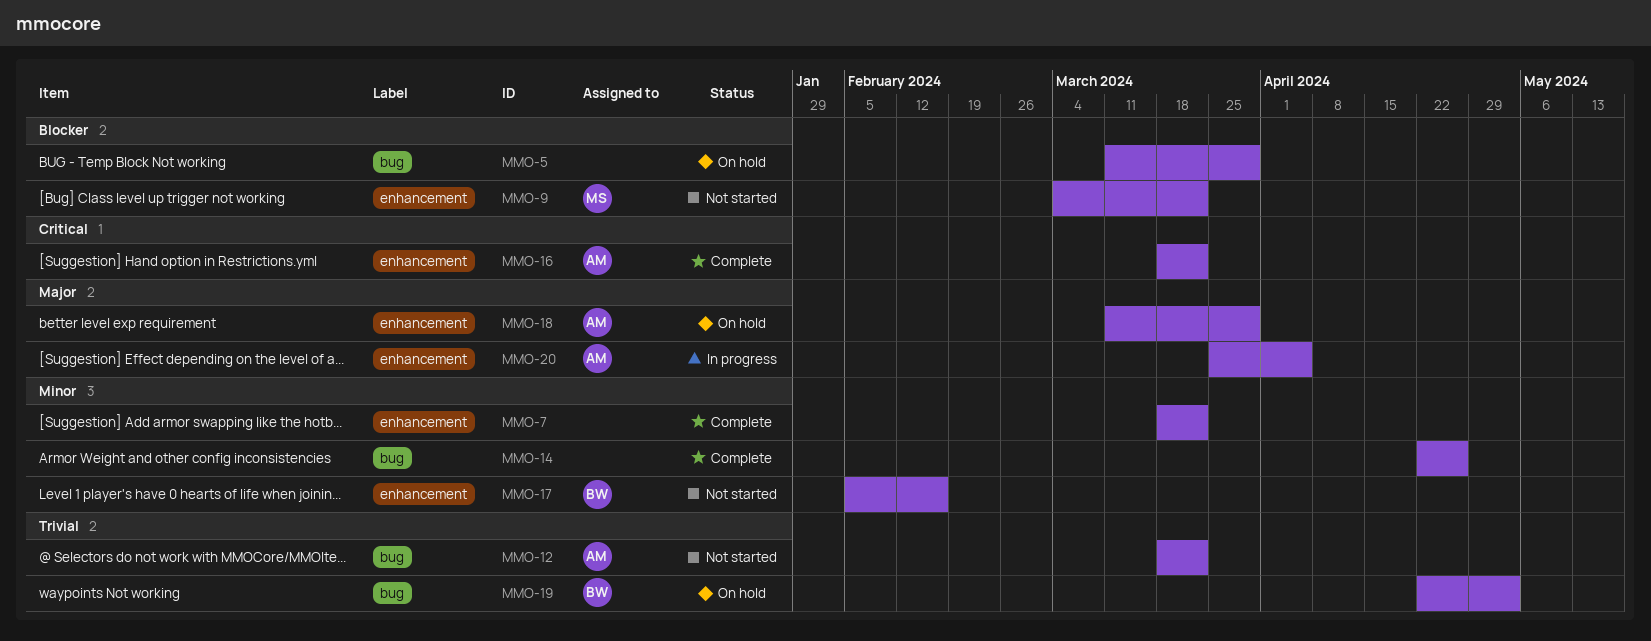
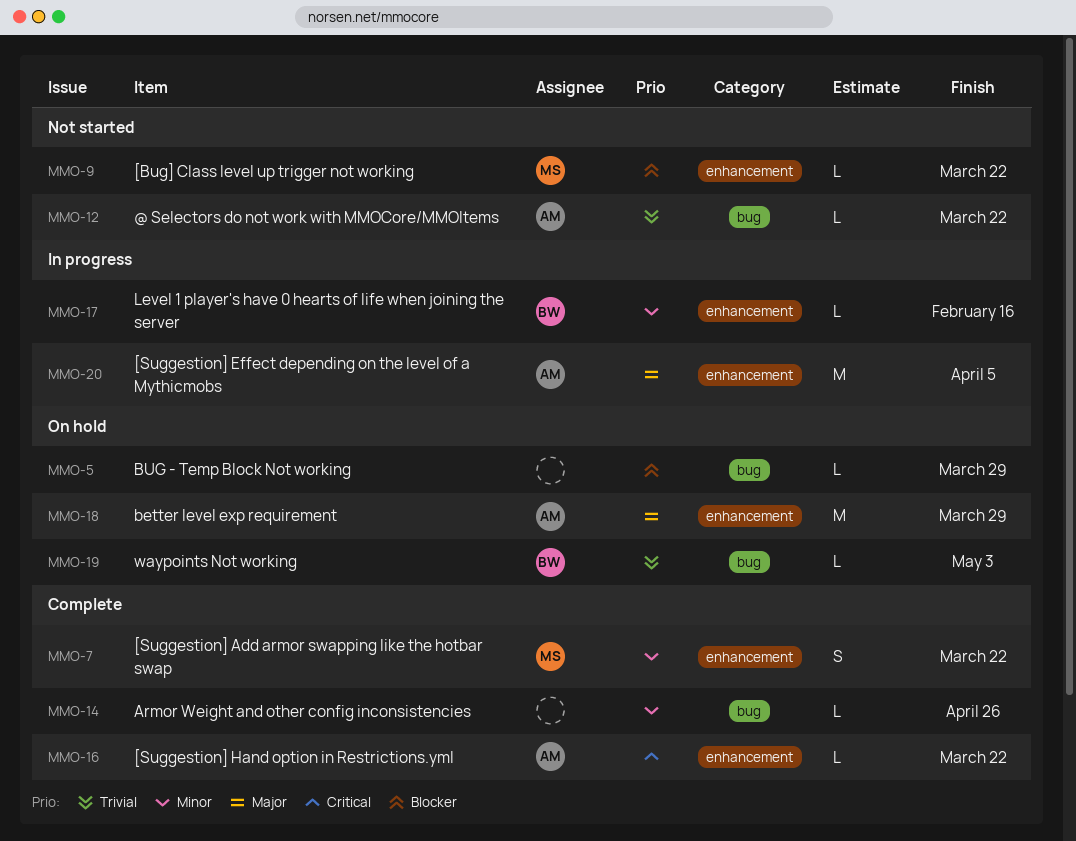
MMO-7, owner: none -> MS
MMO-17, status: Not started -> In progress

